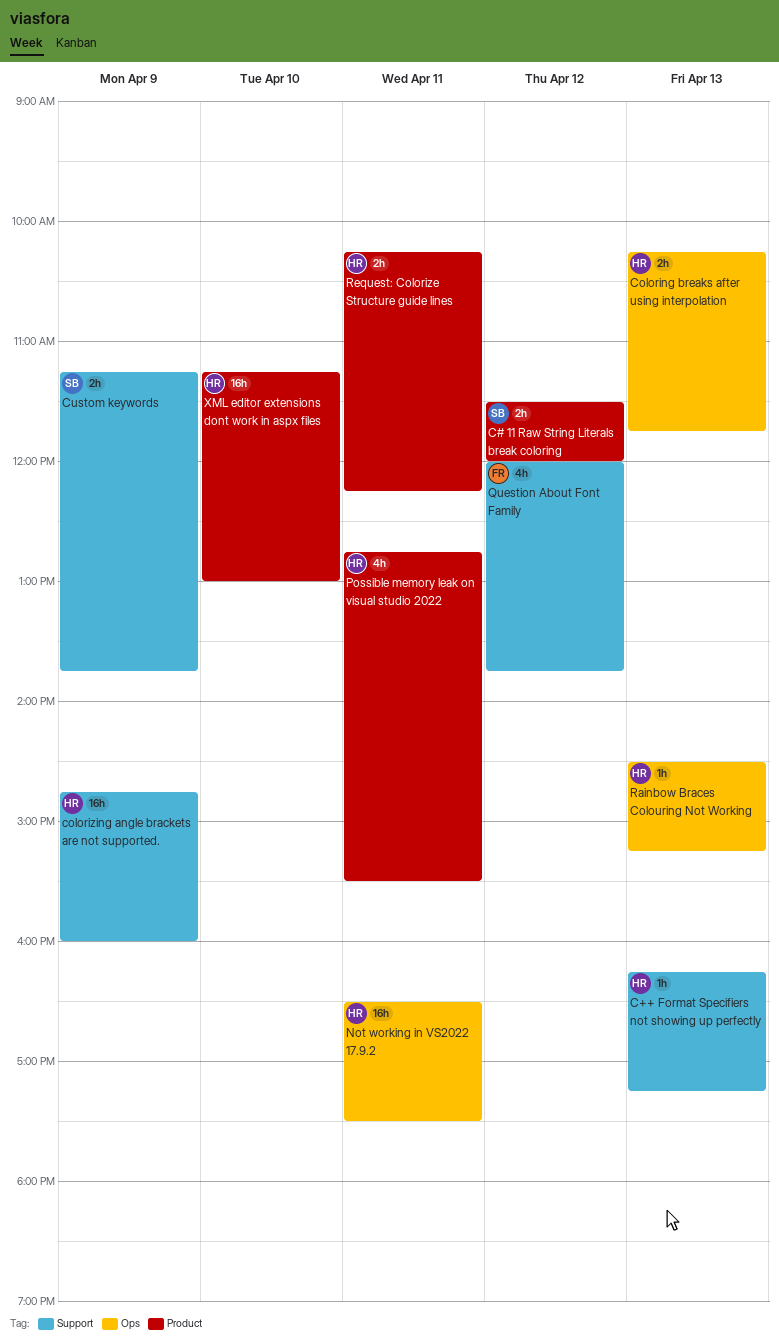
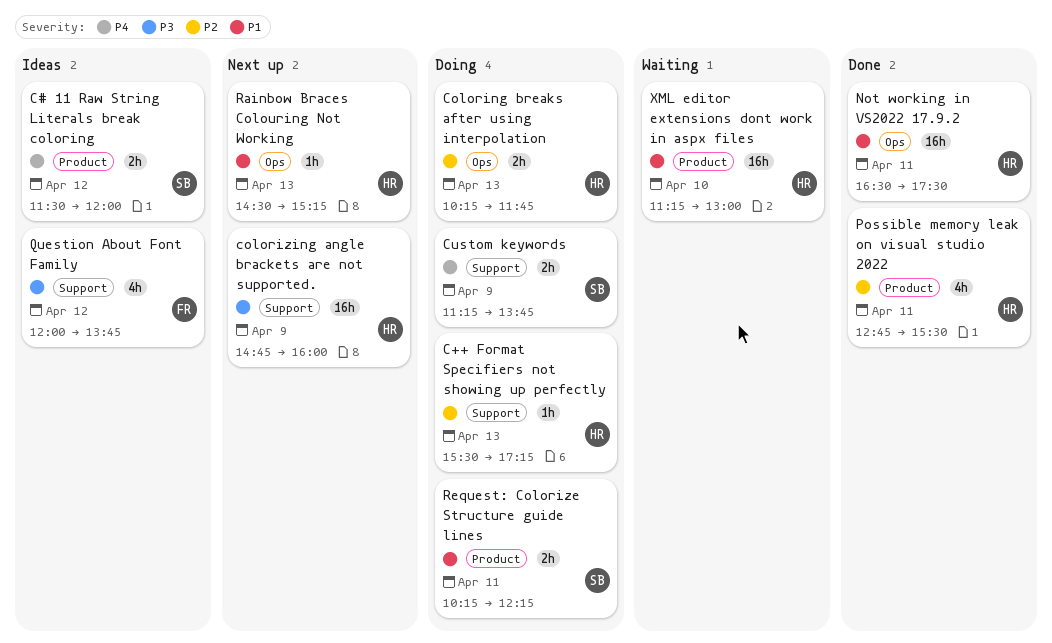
C++ Format Specifiers not showing up perfectly, begins: 16:15 -> 15:30
Request: Colorize Structure guide lines, owner: HR -> SB

